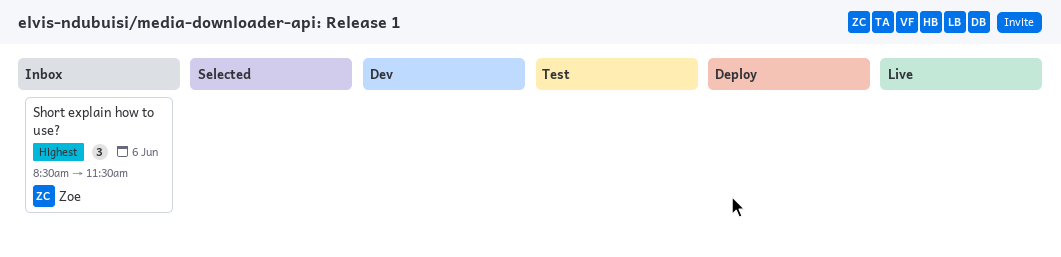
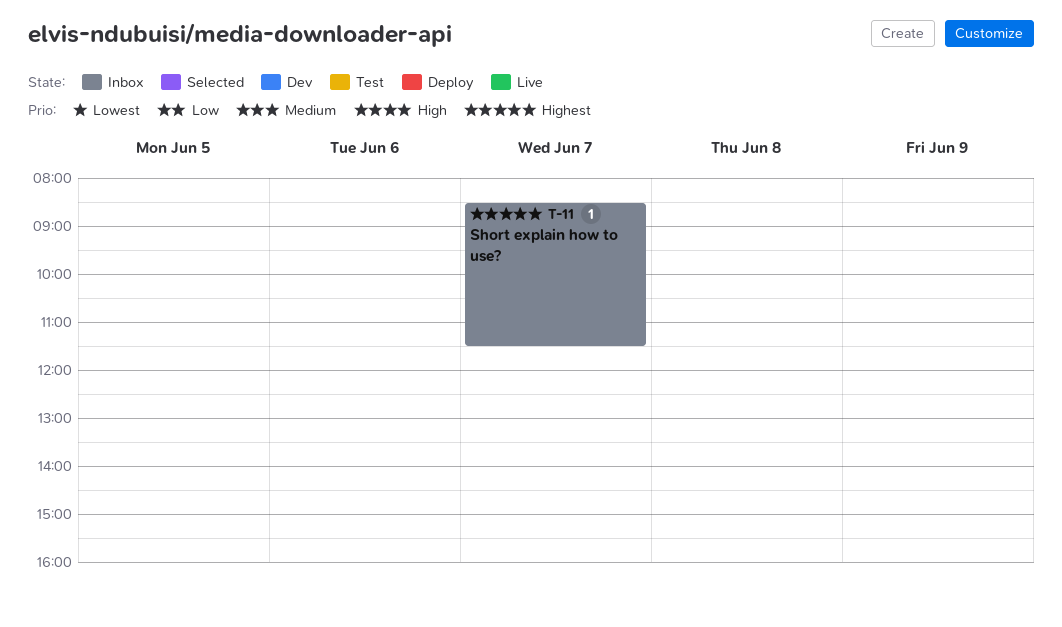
Short explain how to use?, estimate: 3 -> 1
Short explain how to use?, day: Jun 6 -> Jun 7

